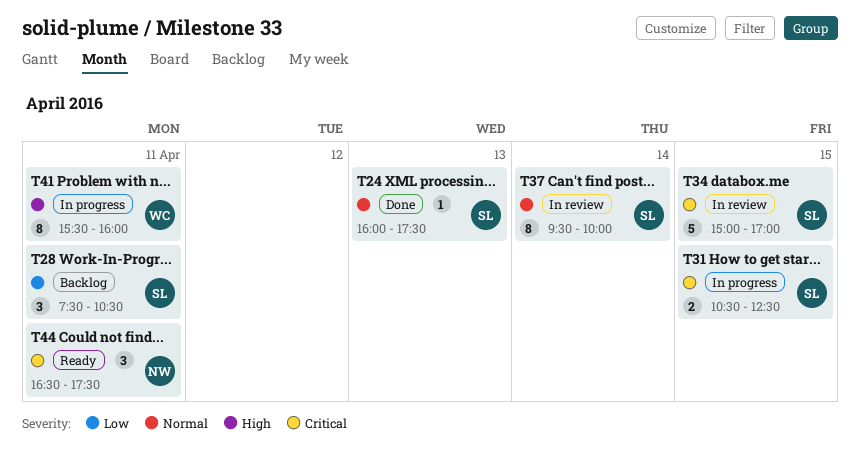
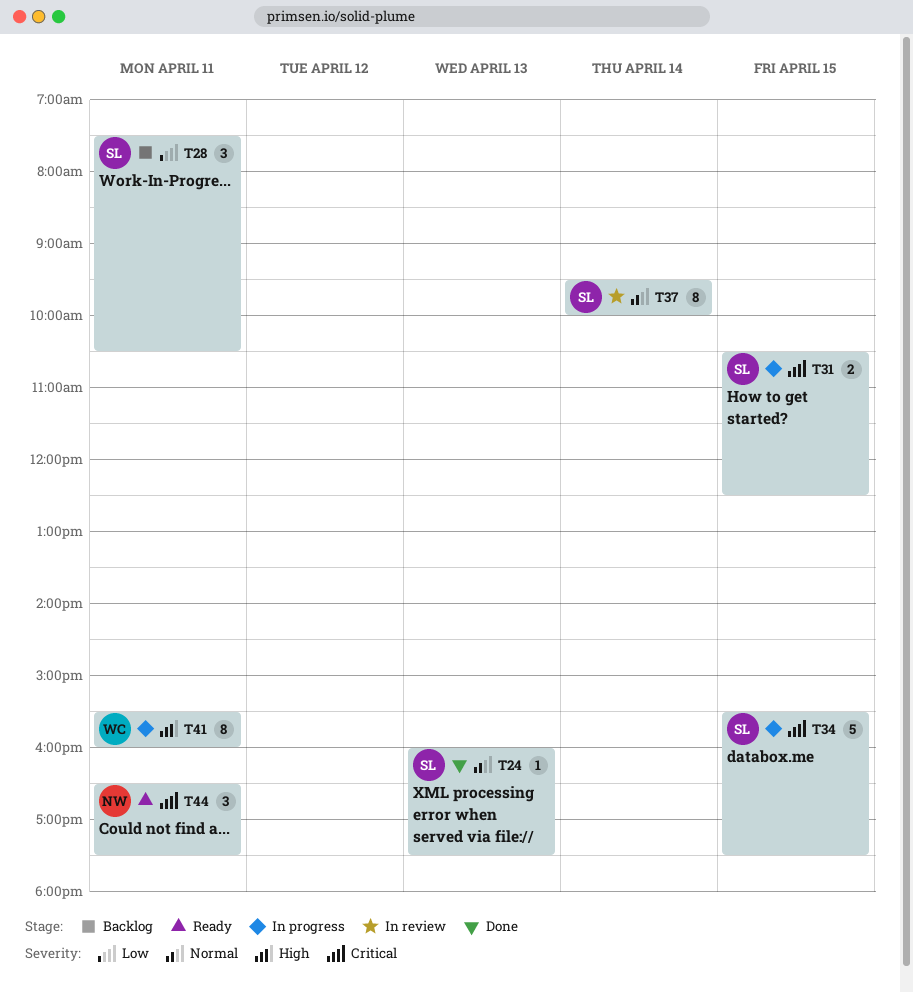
T34, status: In review -> In progress
T34, begins: 15:00 -> 15:30
T34, ends: 17:00 -> 17:30

